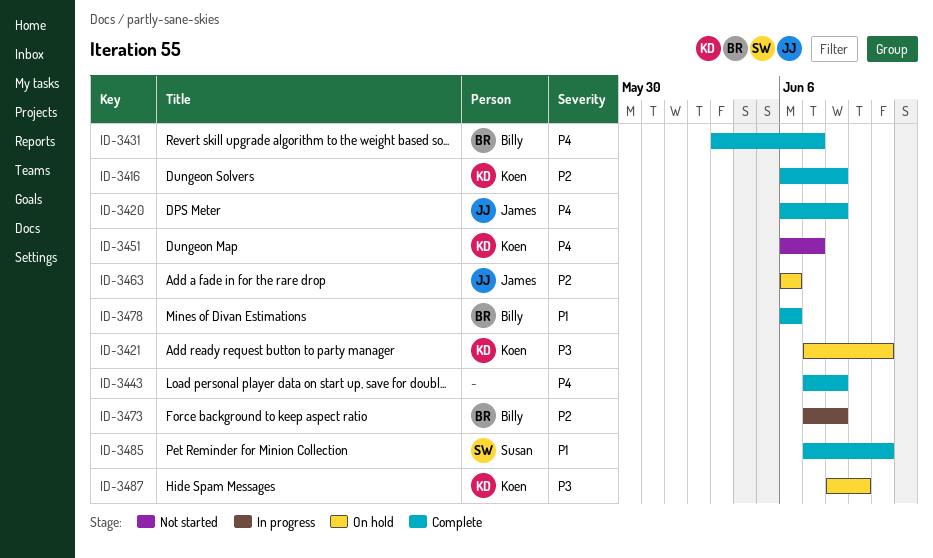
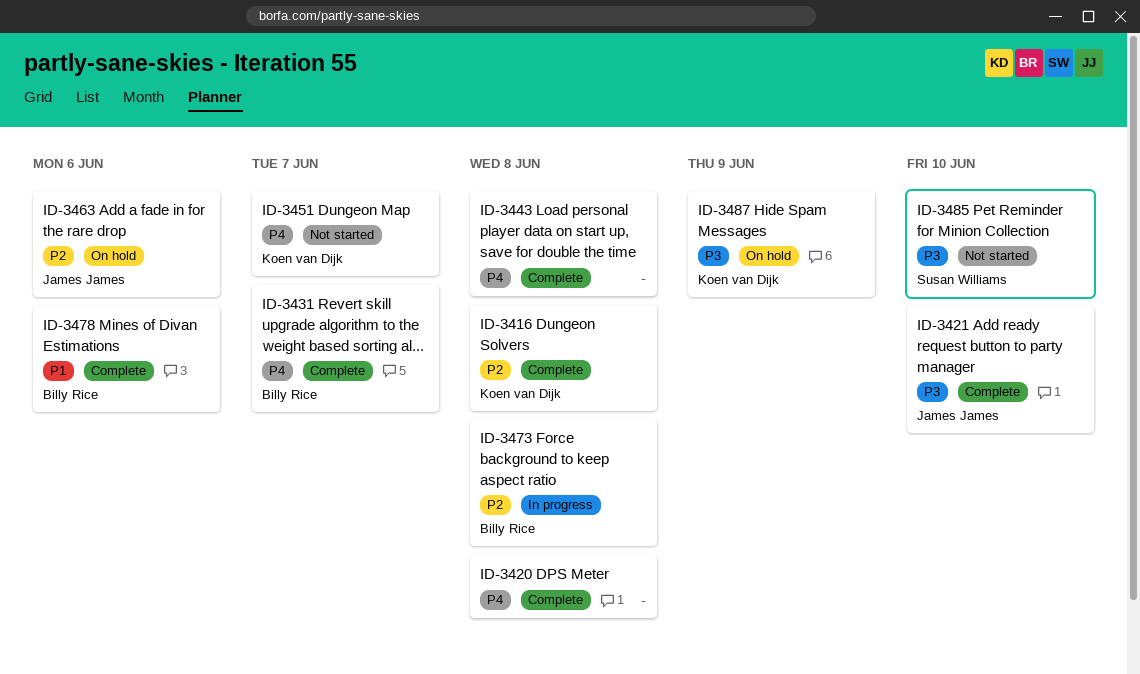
ID-3420, owner: James James -> none
ID-3421, status: On hold -> Complete
ID-3421, owner: Koen van Dijk -> James James
ID-3485, status: Complete -> Not started
ID-3485, priority: P1 -> P3

